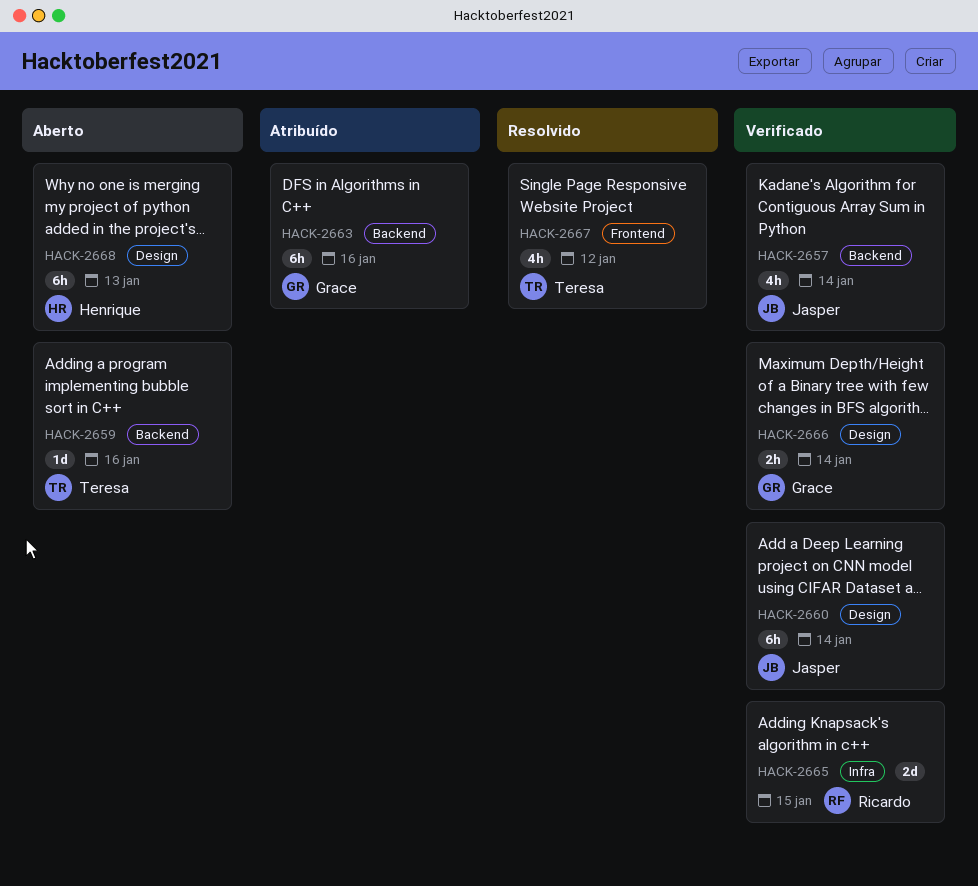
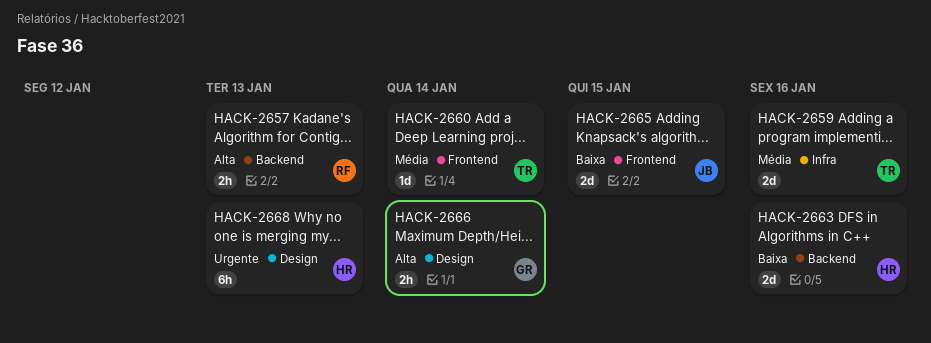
HACK-2657, owner: Jasper -> Ricardo
HACK-2657, estimate: 4h -> 2h
HACK-2657, due: Jan 14 -> Jan 13
HACK-2659, label: Backend -> Infra
HACK-2659, estimate: 1d -> 2d
HACK-2660, owner: Jasper -> Teresa
HACK-2660, label: Design -> Frontend
HACK-2660, estimate: 6h -> 1d
HACK-2663, owner: Grace -> Henrique
HACK-2663, estimate: 6h -> 2d
HACK-2665, owner: Ricardo -> Jasper
HACK-2665, label: Infra -> Frontend
HACK-2667: present -> none

